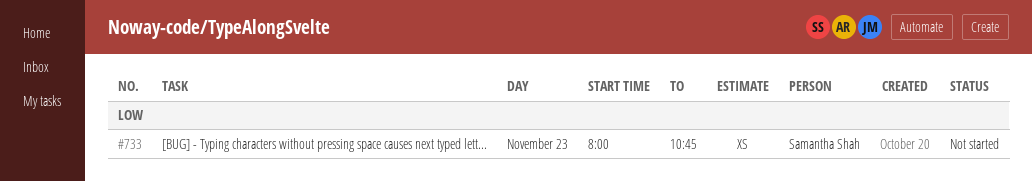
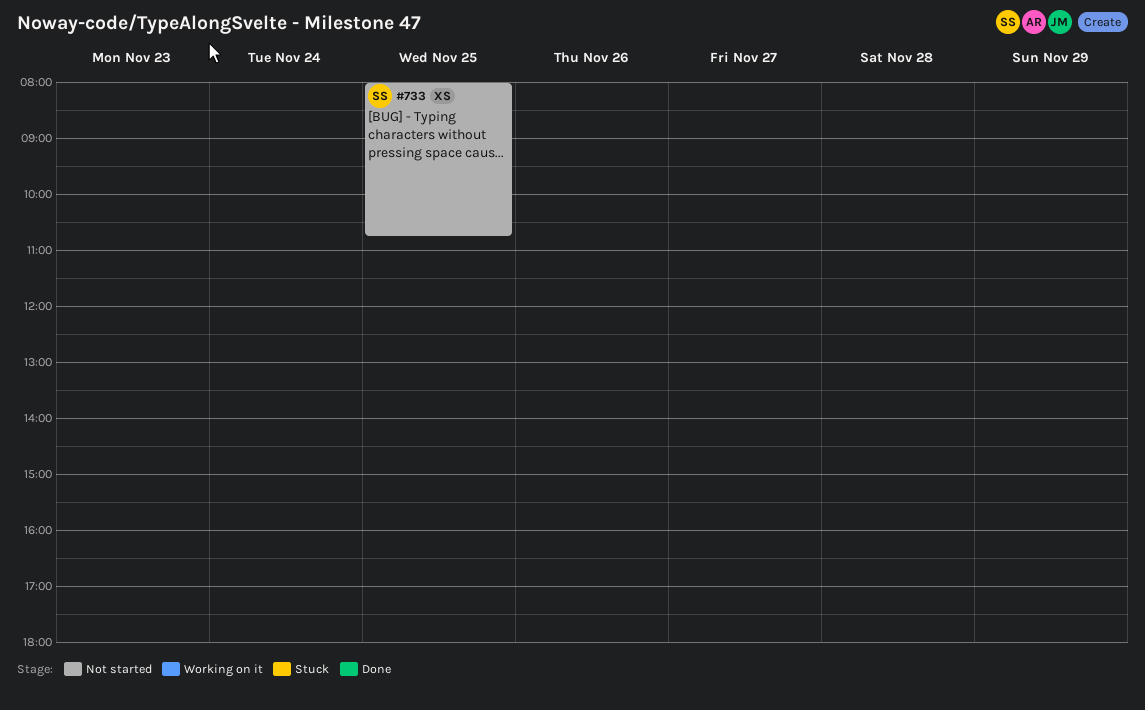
#733, day: Nov 23 -> Nov 25

